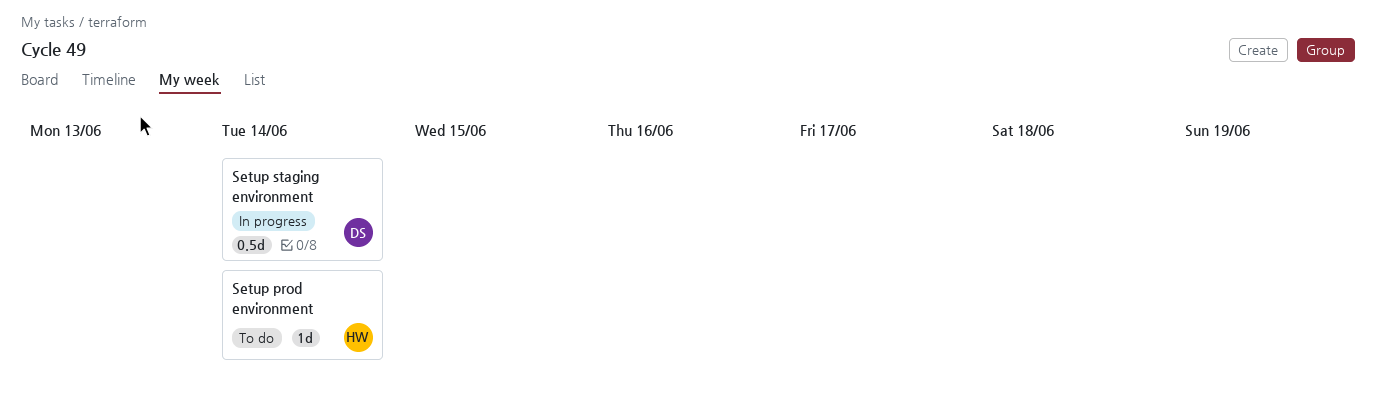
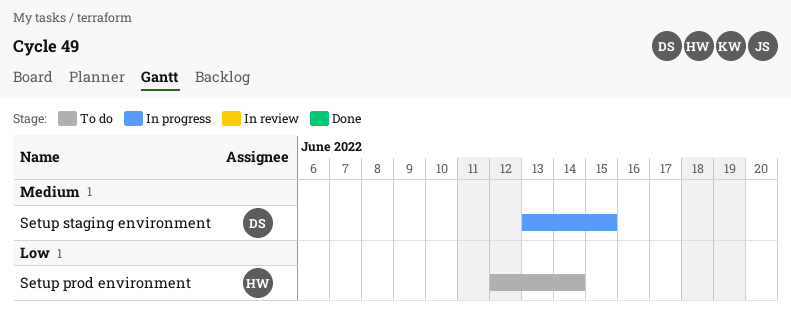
Setup staging environment, due: Jun 14 -> Jun 15

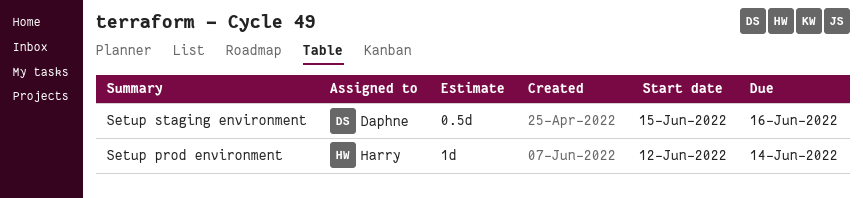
Setup staging environment, start: Jun 13 -> Jun 15
Setup staging environment, due: Jun 15 -> Jun 16

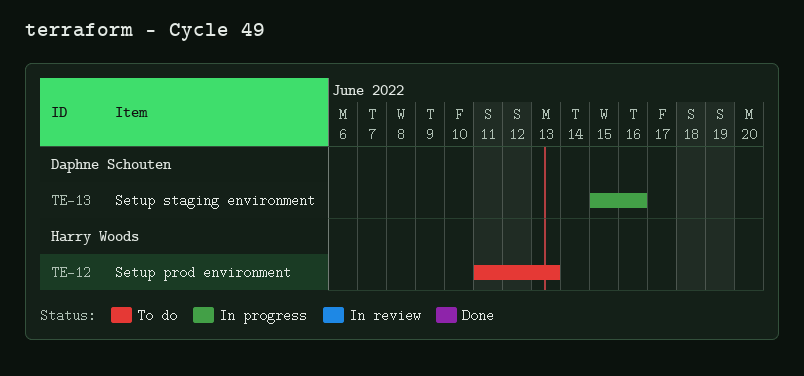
Setup prod environment, start: Jun 12 -> Jun 11
Setup prod environment, due: Jun 14 -> Jun 13

